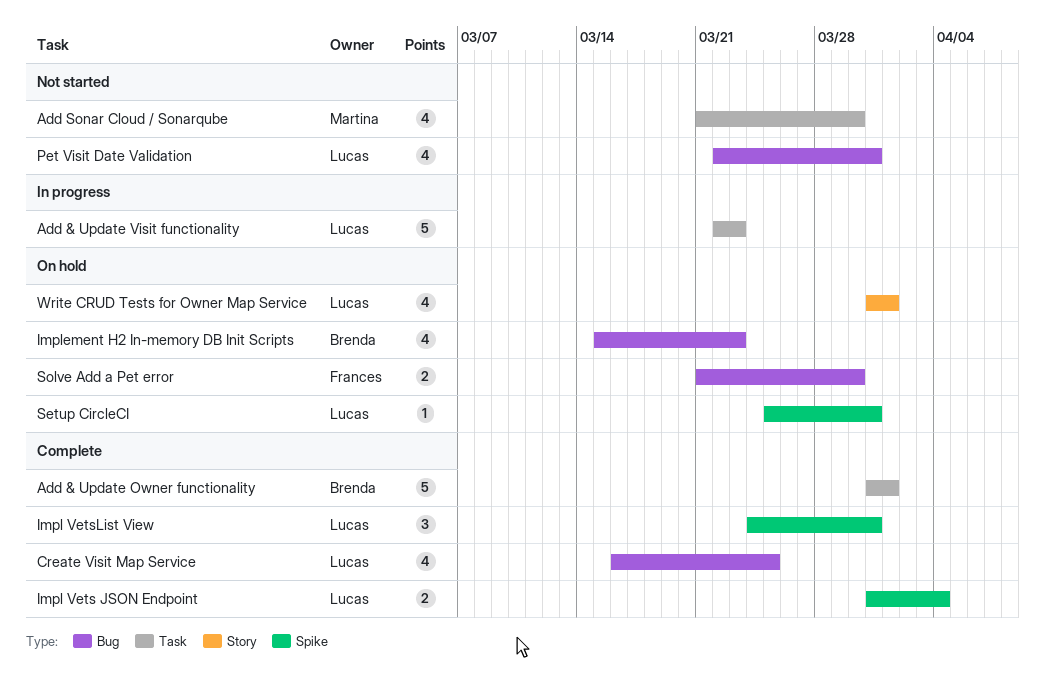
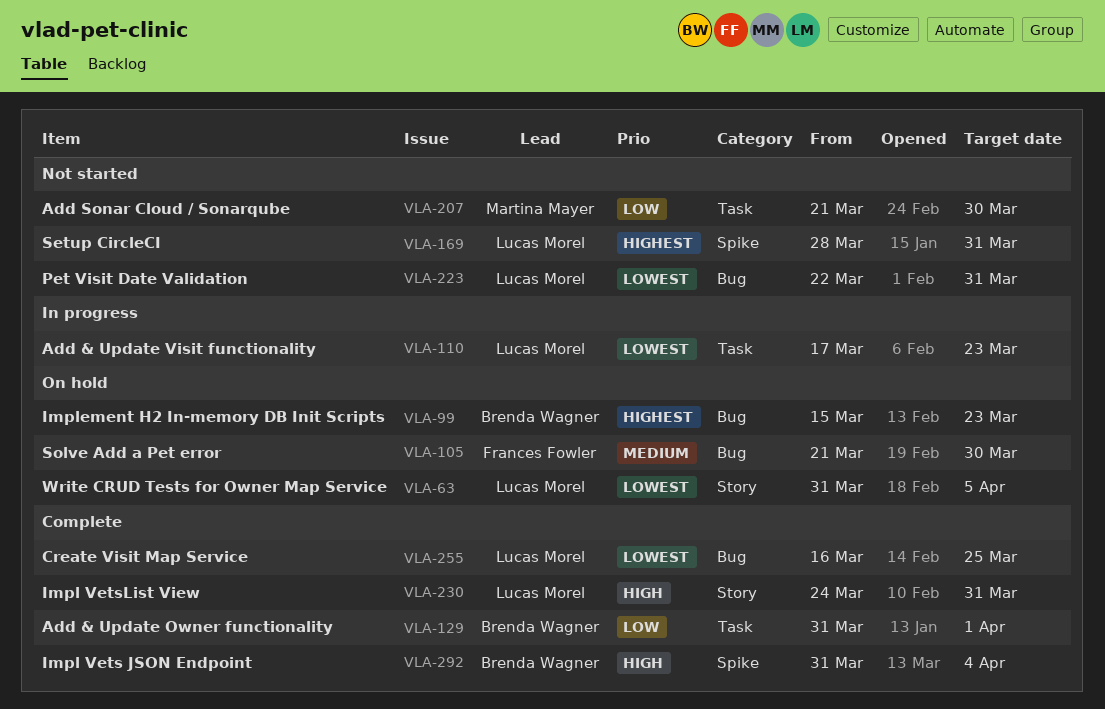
Add & Update Visit functionality, start: Mar 22 -> Mar 17
Impl Vets JSON Endpoint, owner: Lucas Morel -> Brenda Wagner
Impl VetsList View, label: Spike -> Story
Setup CircleCI, status: On hold -> Not started
Setup CircleCI, start: Mar 25 -> Mar 28
Write CRUD Tests for Owner Map Service, due: Apr 1 -> Apr 5

